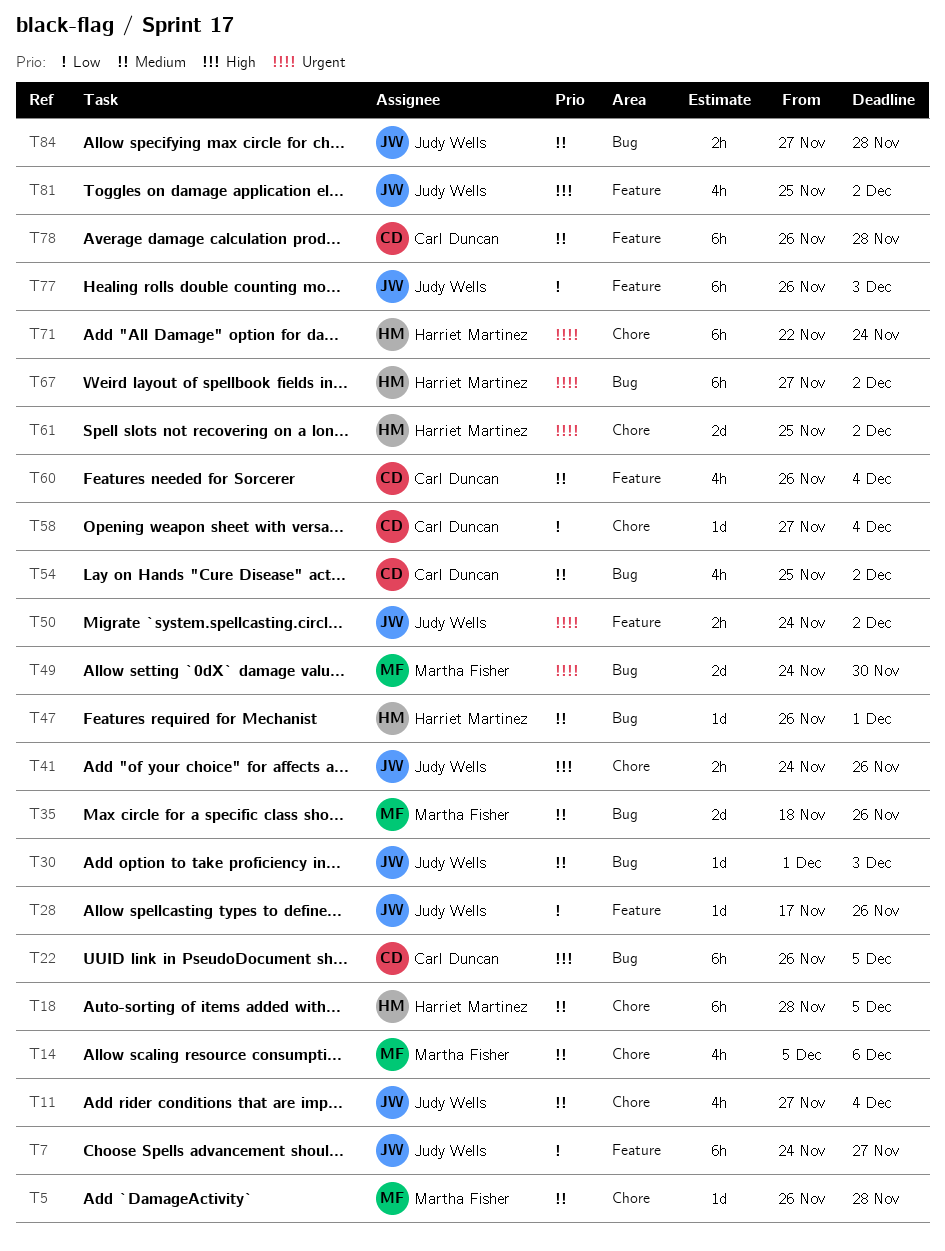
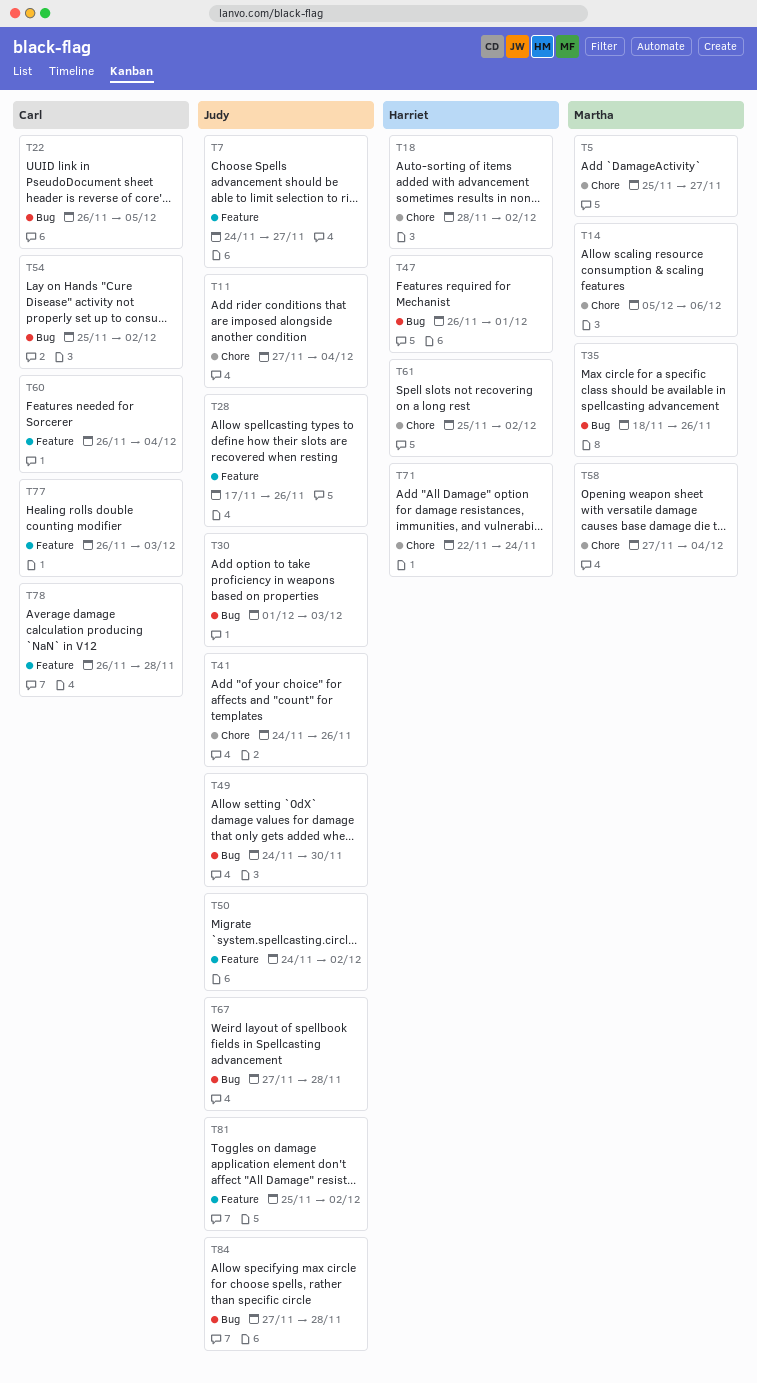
T5, start: Nov 26 -> Nov 25
T5, due: Nov 28 -> Nov 27
T18, due: Dec 5 -> Dec 2
T49, owner: Martha Fisher -> Judy Wells
T58, owner: Carl Duncan -> Martha Fisher
T67, owner: Harriet Martinez -> Judy Wells
T67, due: Dec 2 -> Nov 28
T77, owner: Judy Wells -> Carl Duncan

